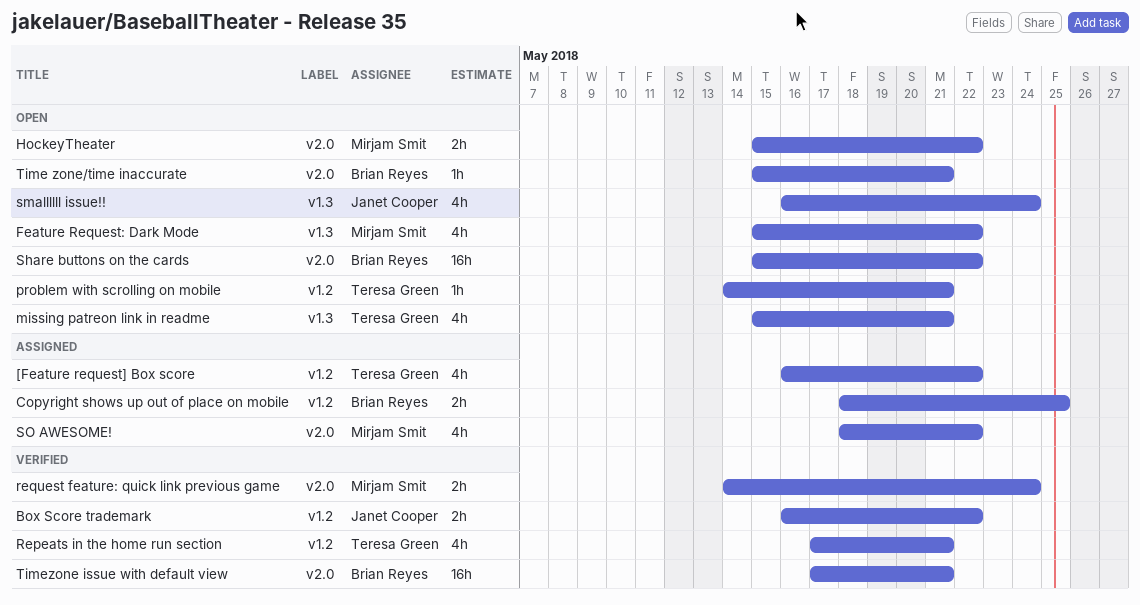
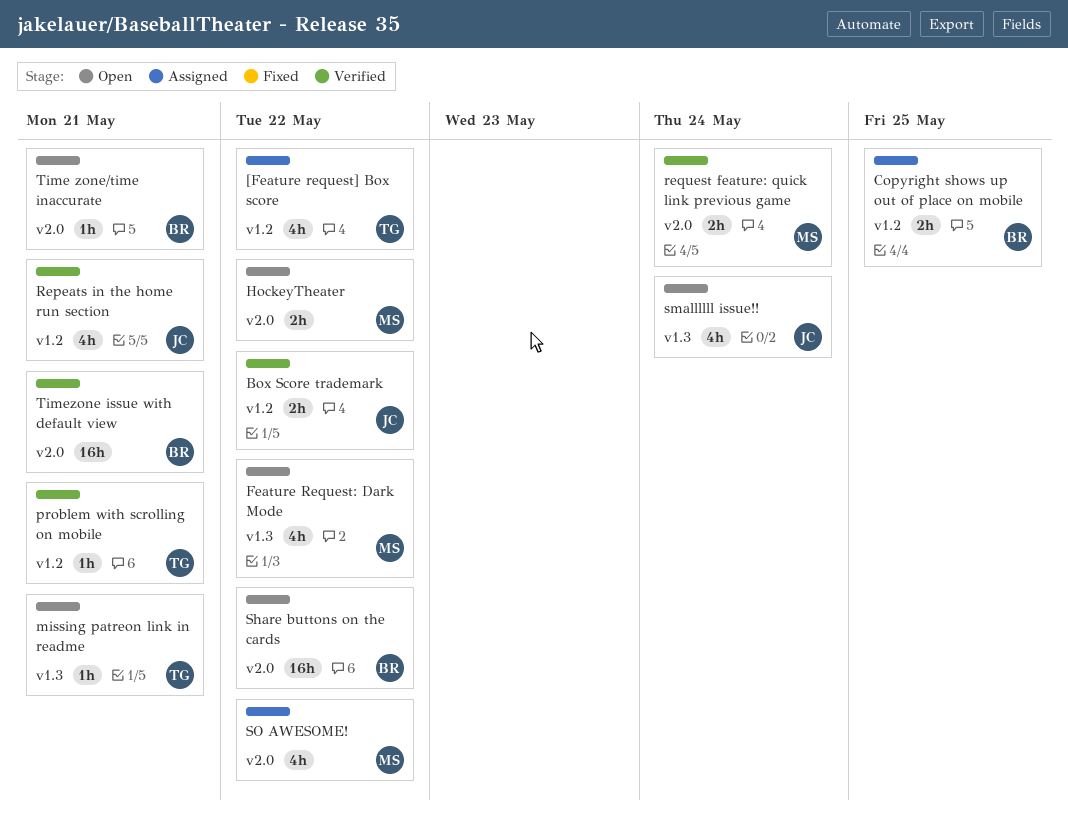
missing patreon link in readme, estimate: 4h -> 1h
problem with scrolling on mobile, status: Open -> Verified
Repeats in the home run section, owner: Teresa Green -> Janet Cooper

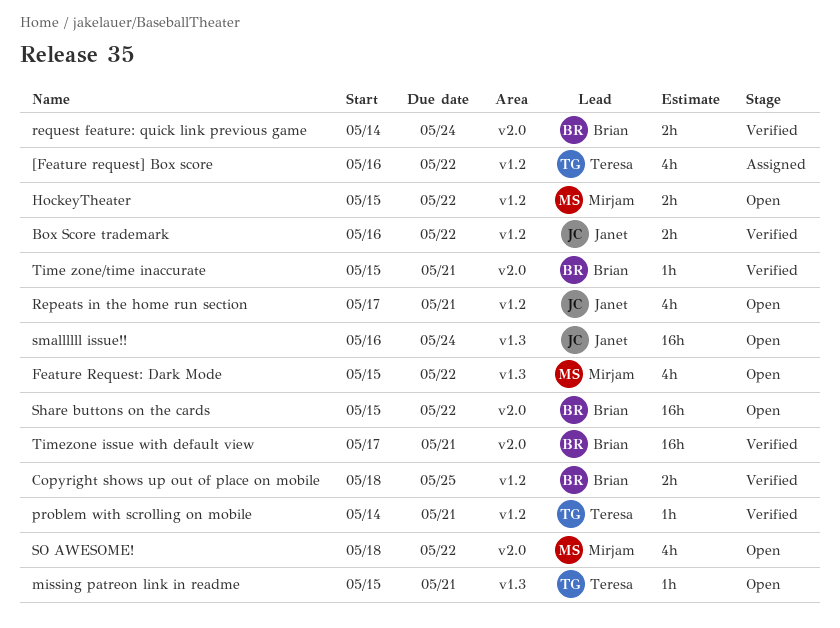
Copyright shows up out of place on mobile, status: Assigned -> Verified
HockeyTheater, label: v2.0 -> v1.2
Repeats in the home run section, status: Verified -> Open
request feature: quick link previous game, owner: Mirjam -> Brian
smallllll issue!!, estimate: 4h -> 16h
SO AWESOME!, status: Assigned -> Open
Time zone/time inaccurate, status: Open -> Verified

